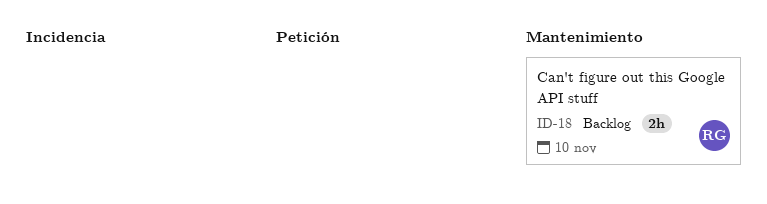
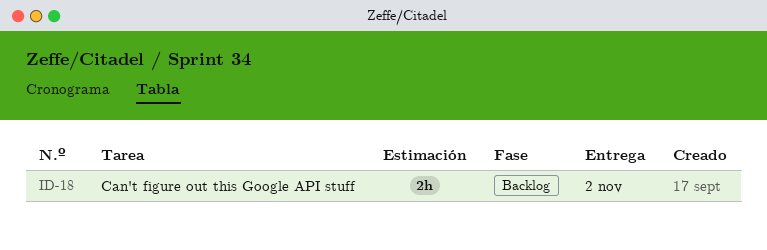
ID-18, due: Nov 10 -> Nov 2

